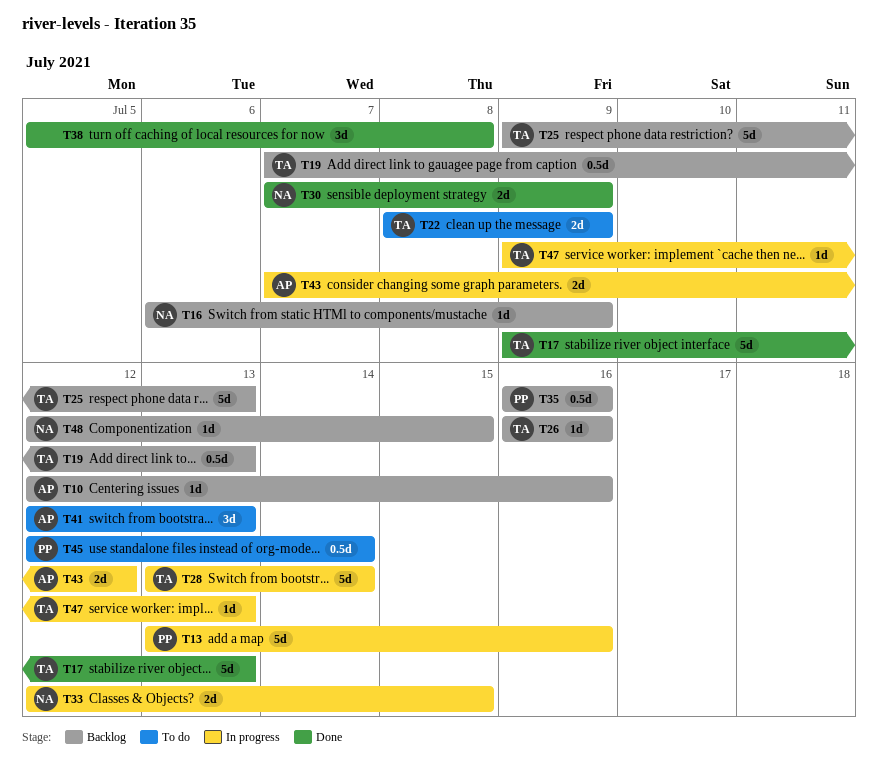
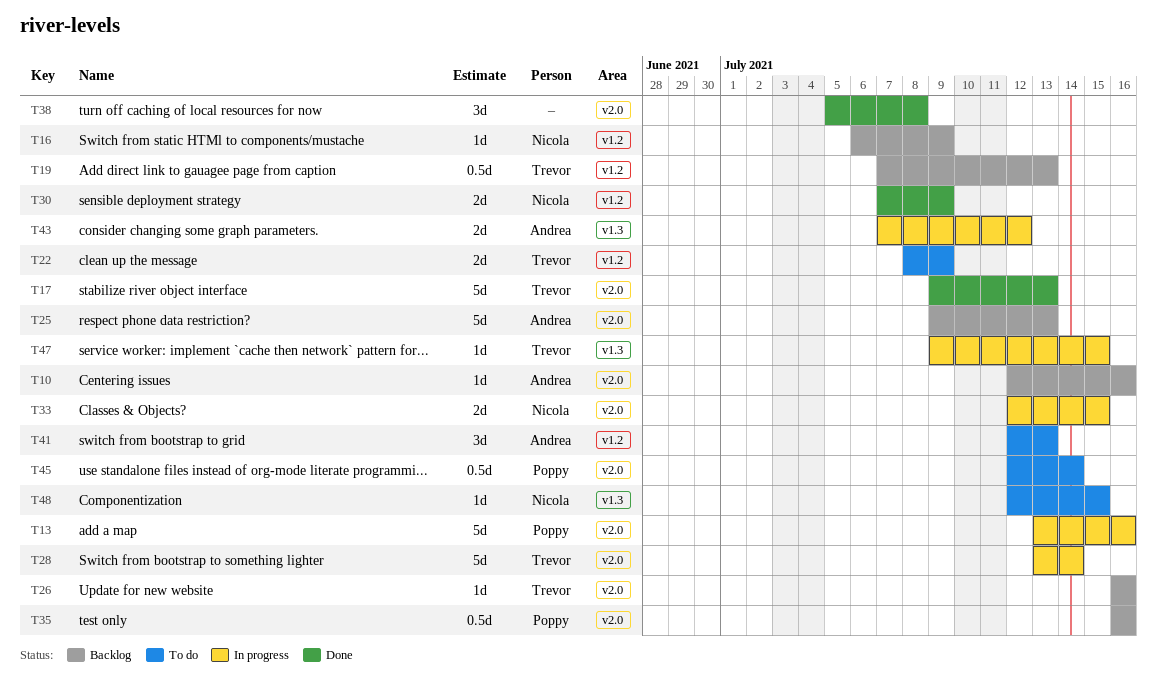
T25, owner: Trevor -> Andrea
T47, due: Jul 13 -> Jul 15
T48, status: Backlog -> To do

